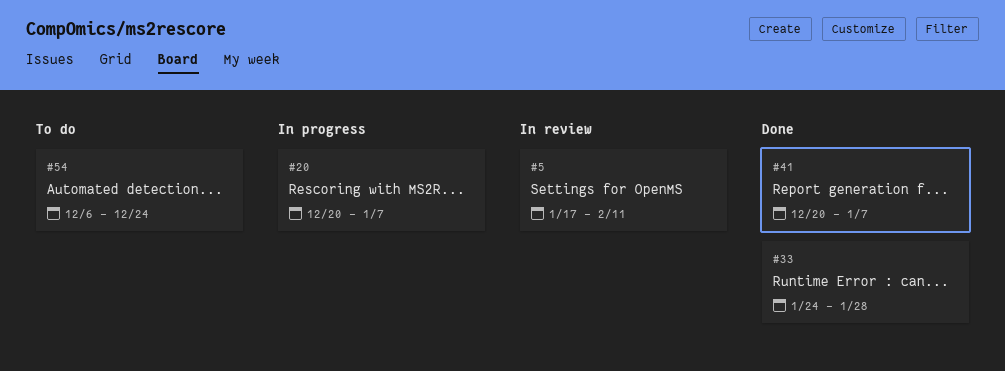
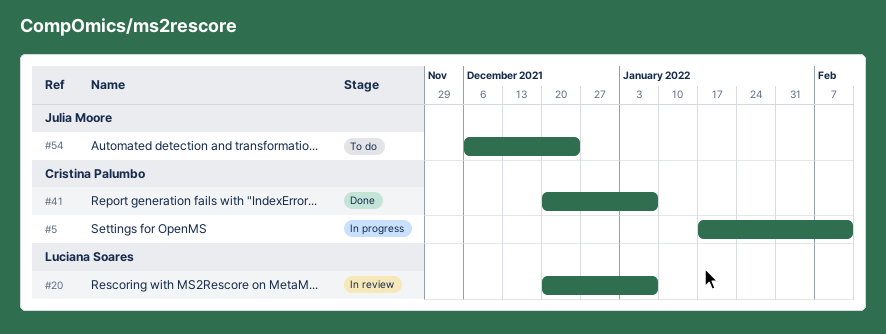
#5, status: In review -> In progress
#20, status: In progress -> In review
#33: present -> none

